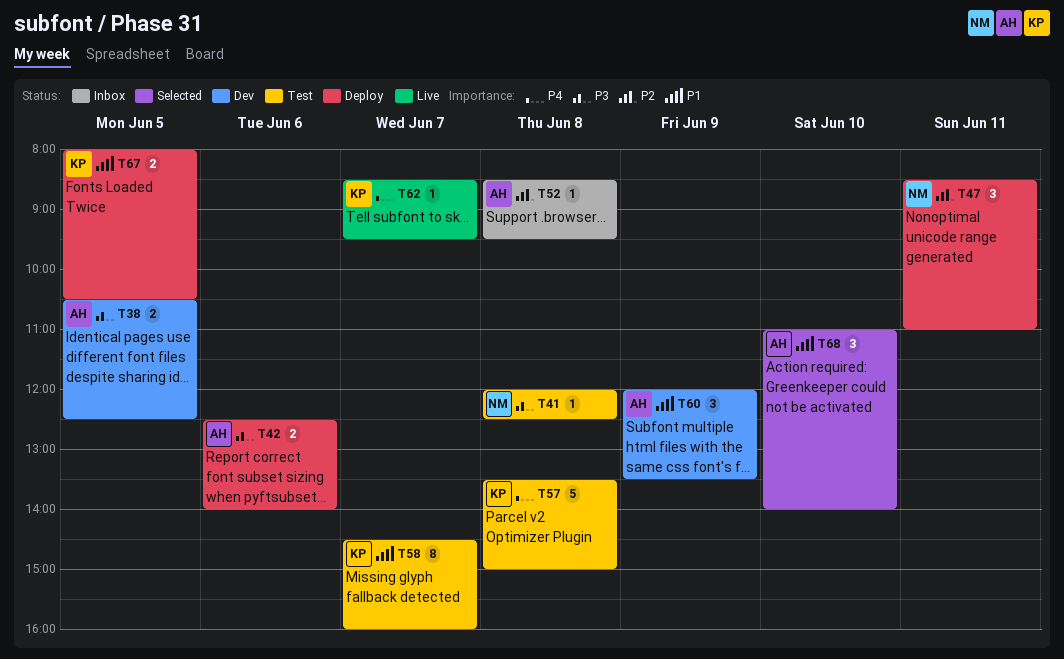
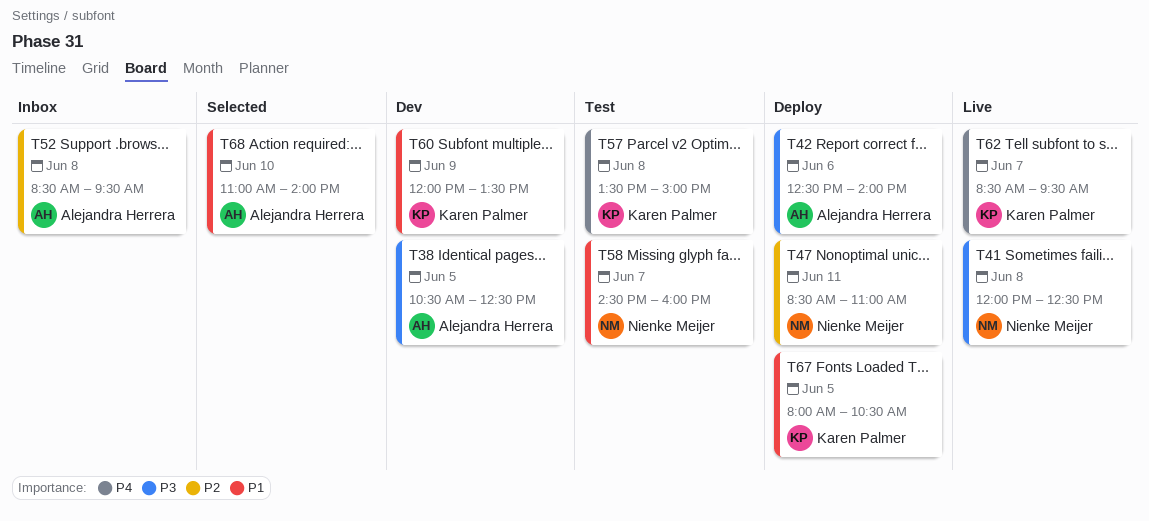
T41, status: Test -> Live
T58, owner: Karen Palmer -> Nienke Meijer
T60, owner: Alejandra Herrera -> Karen Palmer

